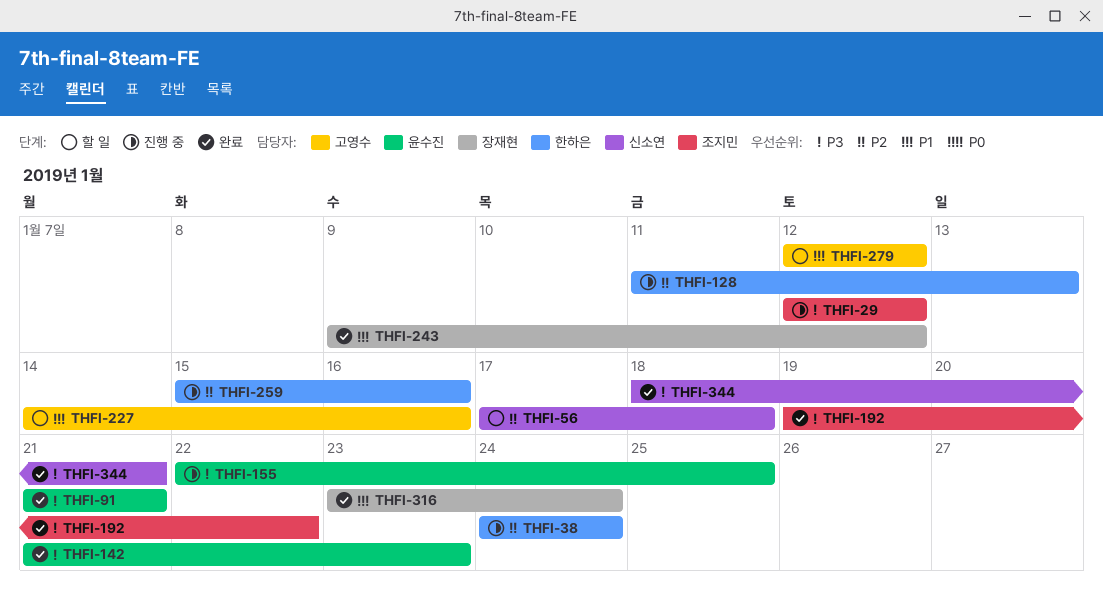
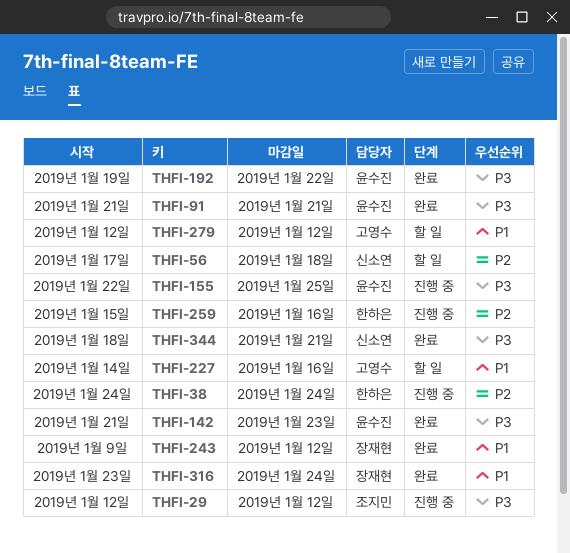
THFI-128: present -> none
THFI-192, owner: 조지민 -> 윤수진

